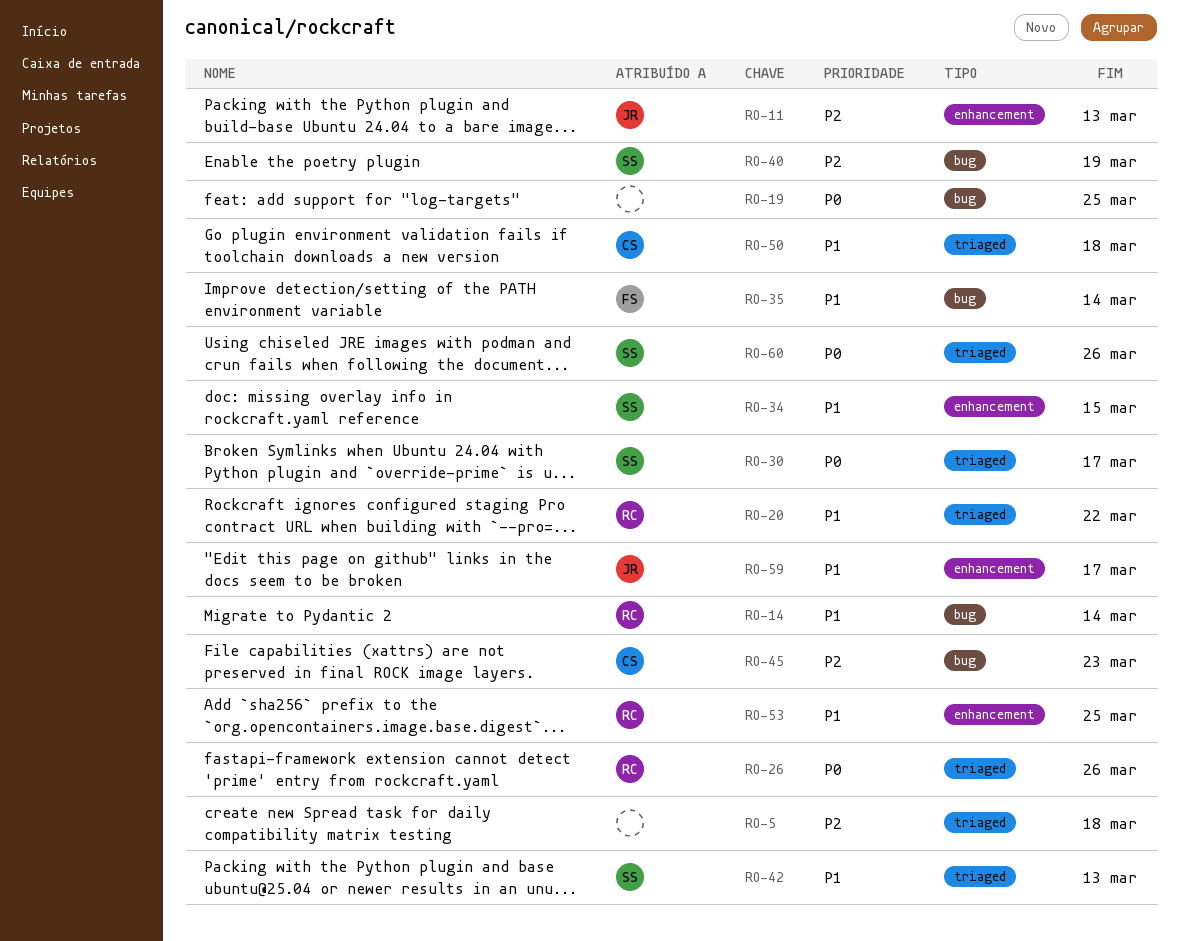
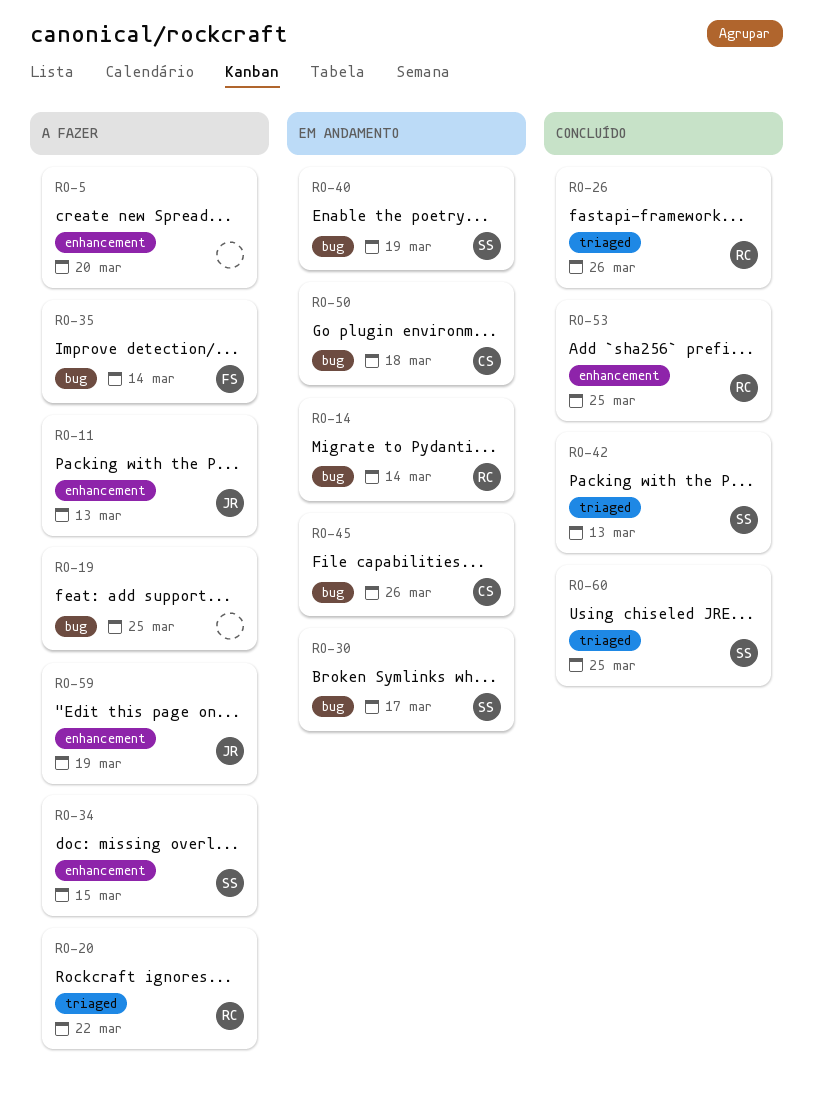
RO-5, label: triaged -> enhancement
RO-5, due: Mar 18 -> Mar 20
RO-30, label: triaged -> bug
RO-45, due: Mar 23 -> Mar 26
RO-50, label: triaged -> bug
RO-59, due: Mar 17 -> Mar 19
RO-60, due: Mar 26 -> Mar 25

